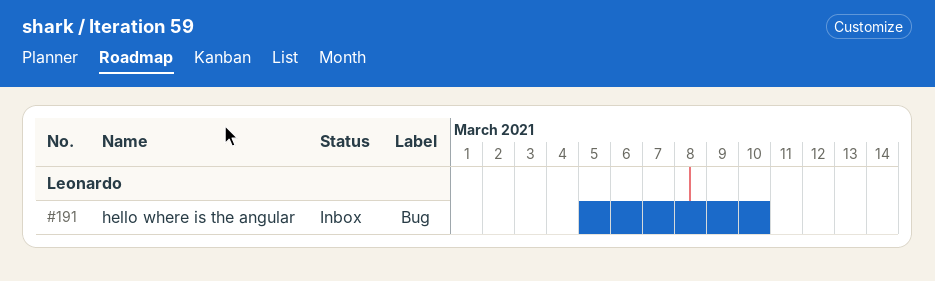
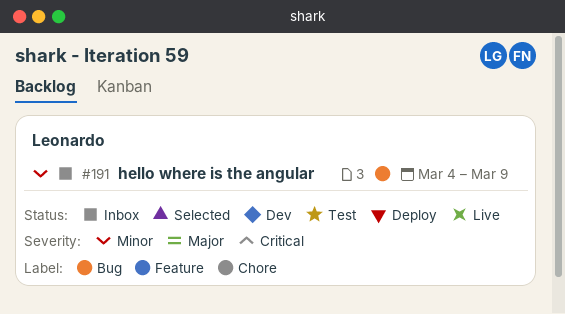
#191, start: Mar 5 -> Mar 4
#191, due: Mar 10 -> Mar 9

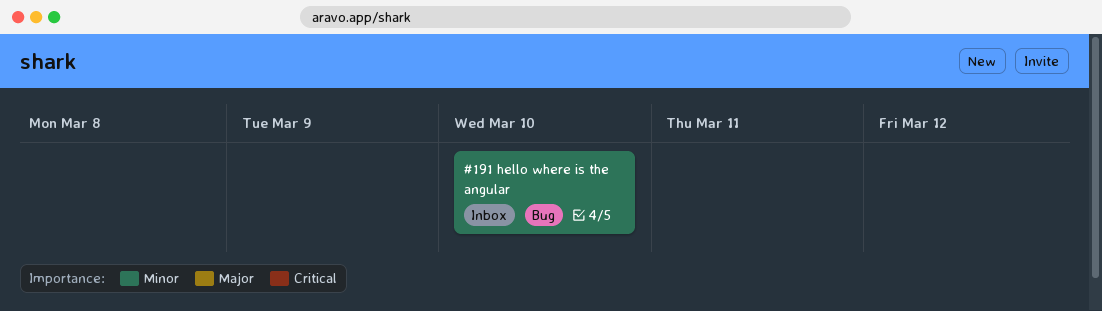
#191, due: Mar 9 -> Mar 10

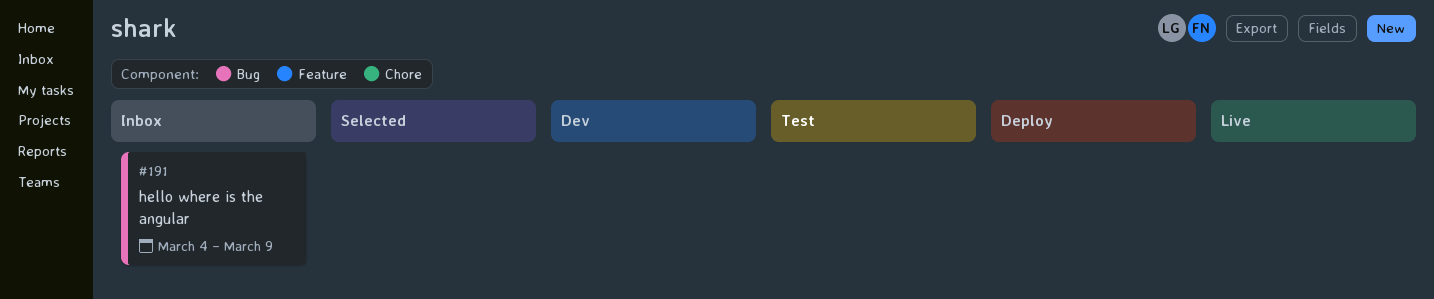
#191, due: Mar 10 -> Mar 9

